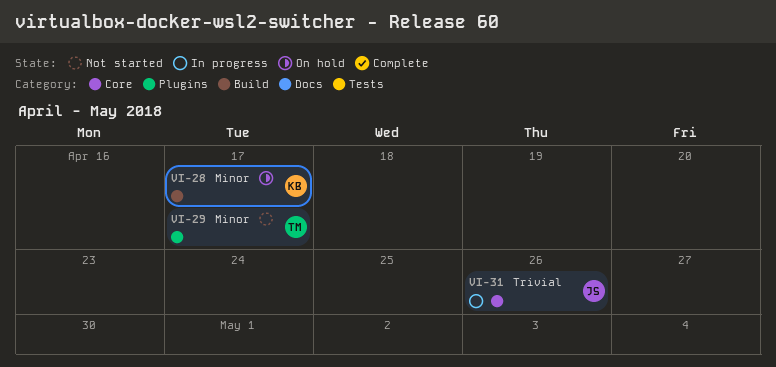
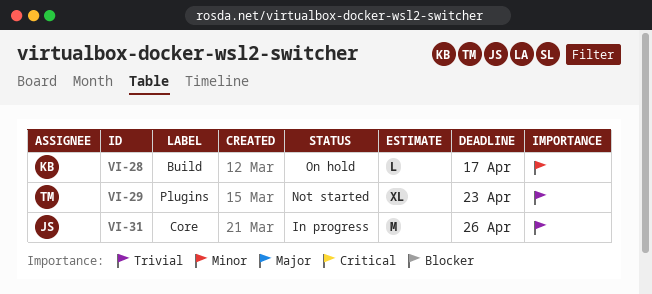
VI-29, priority: Minor -> Trivial
VI-29, due: Apr 17 -> Apr 23

